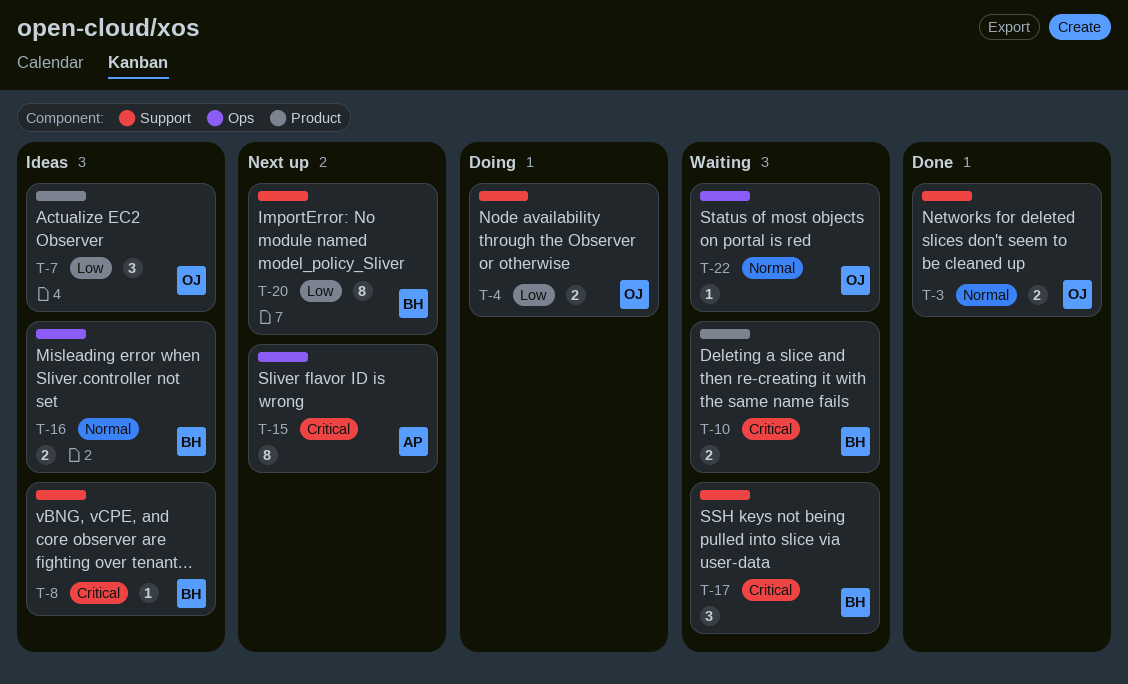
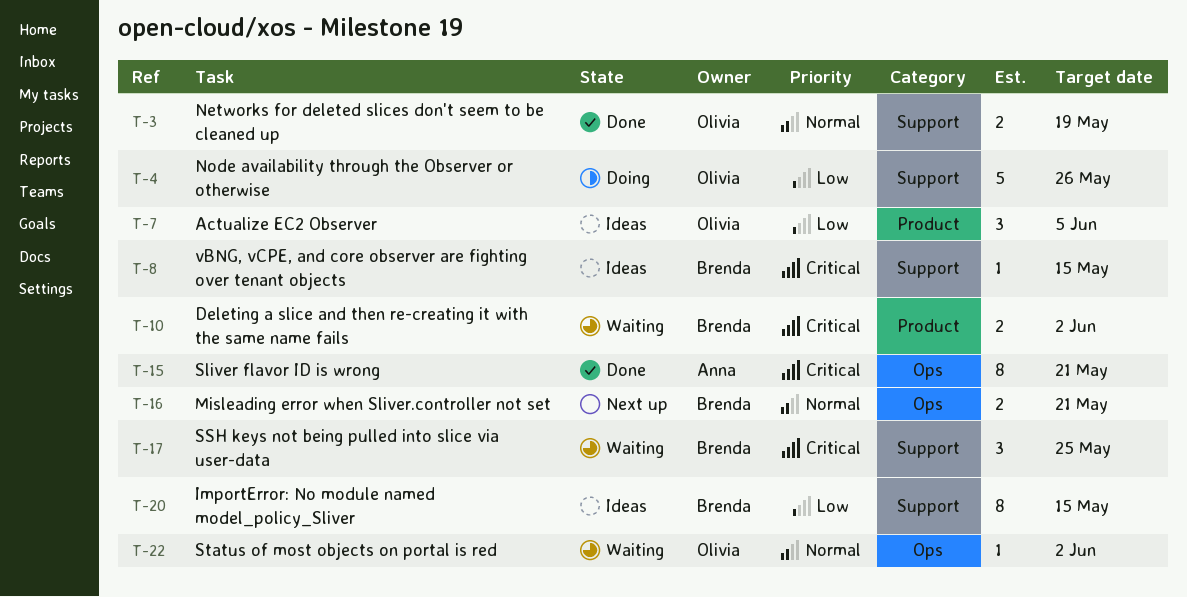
T-4, estimate: 2 -> 5
T-15, status: Next up -> Done
T-16, status: Ideas -> Next up
T-20, status: Next up -> Ideas

